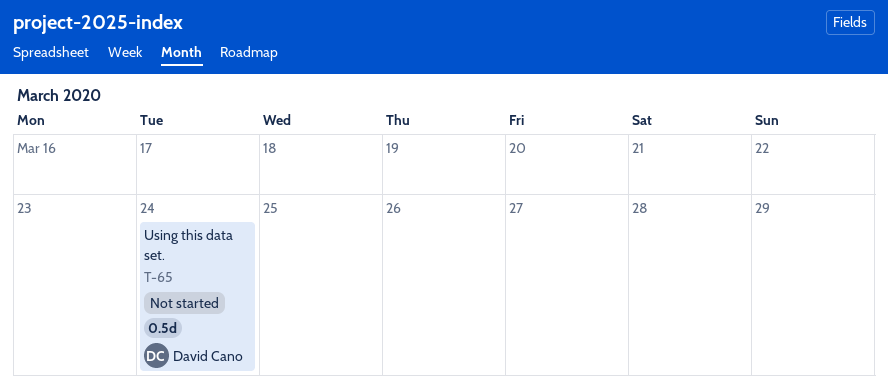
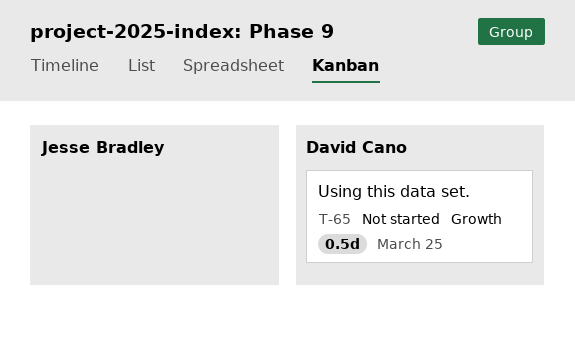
T-65, due: Mar 24 -> Mar 25

